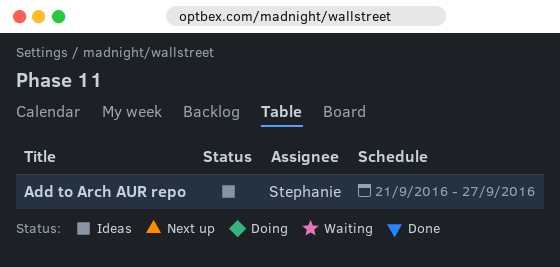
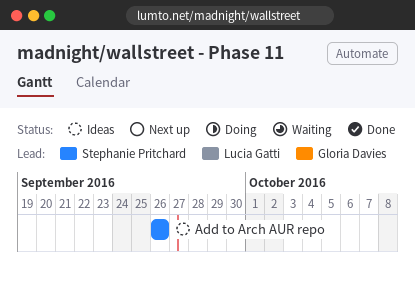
Add to Arch AUR repo, start: Sep 21 -> Sep 26
Add to Arch AUR repo, due: Sep 27 -> Sep 26

